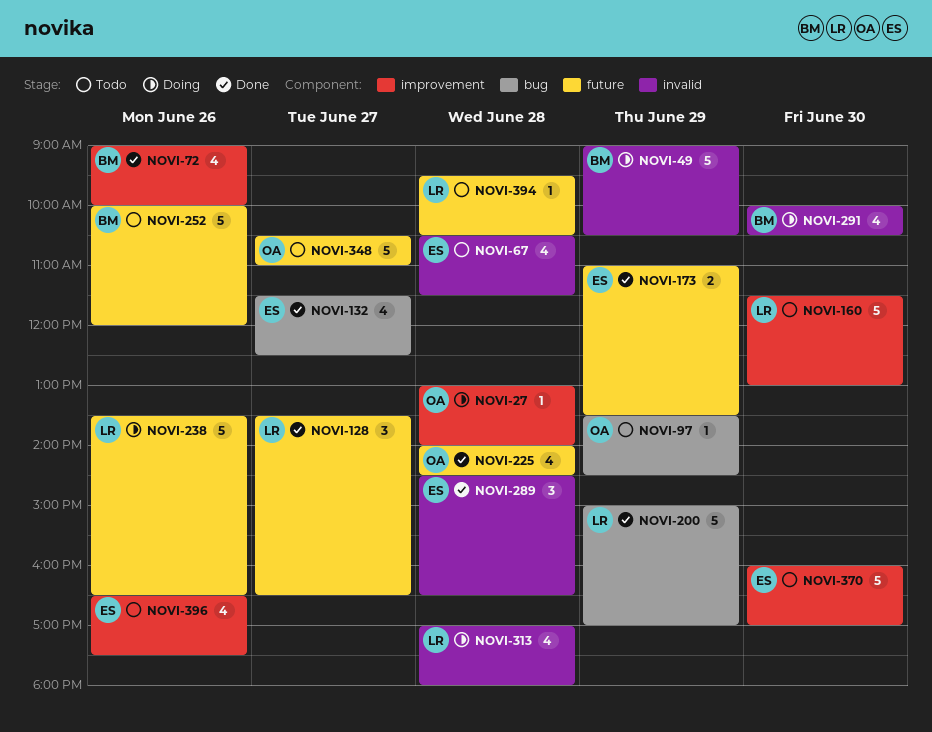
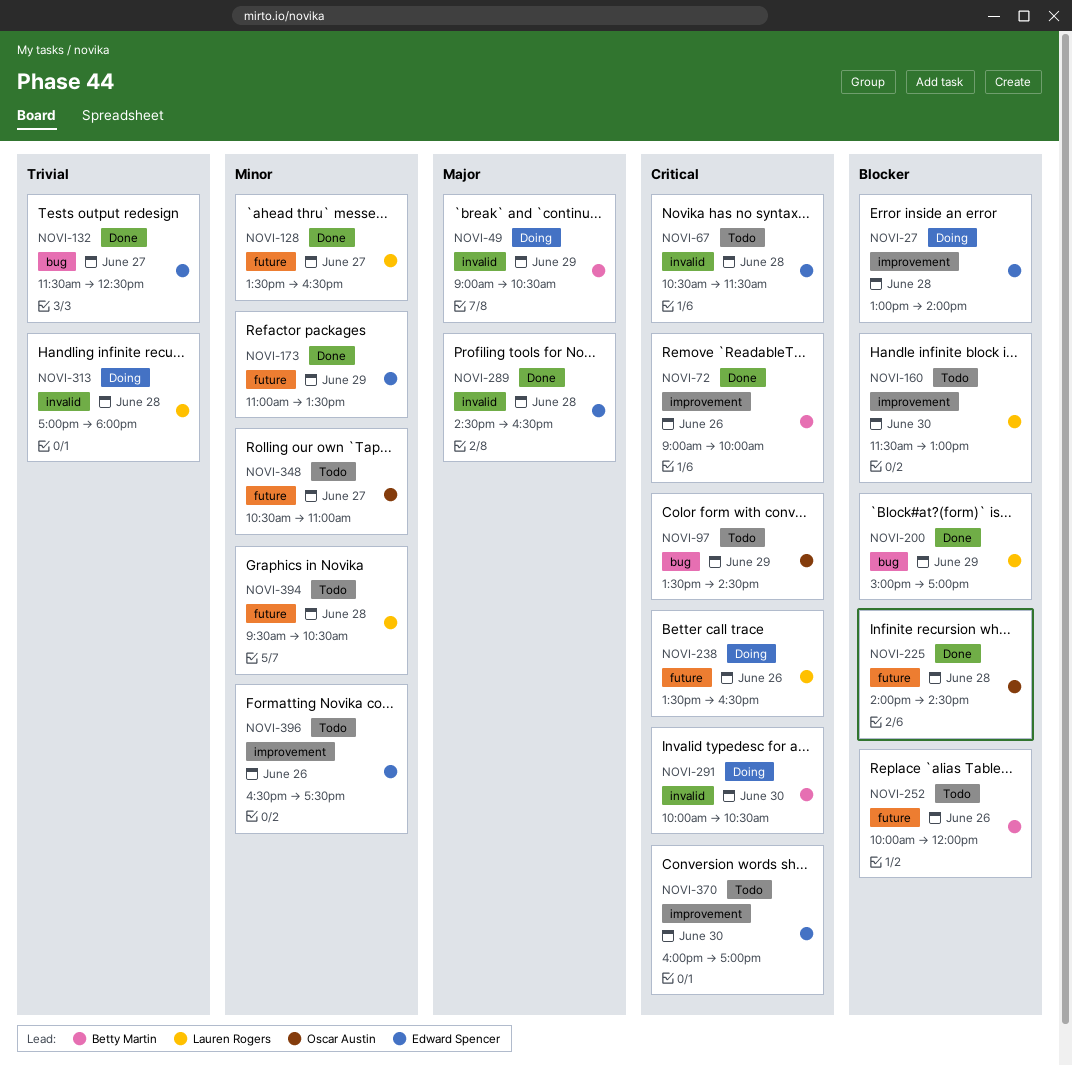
NOVI-27, owner: Oscar Austin -> Edward Spencer

